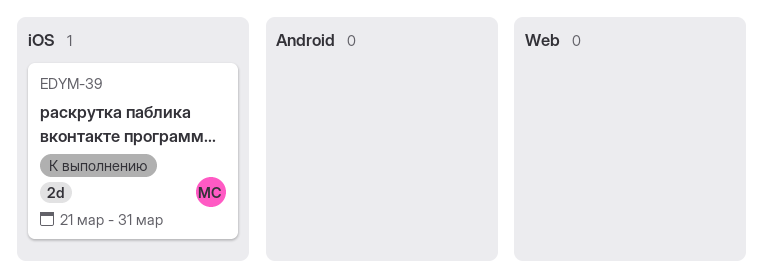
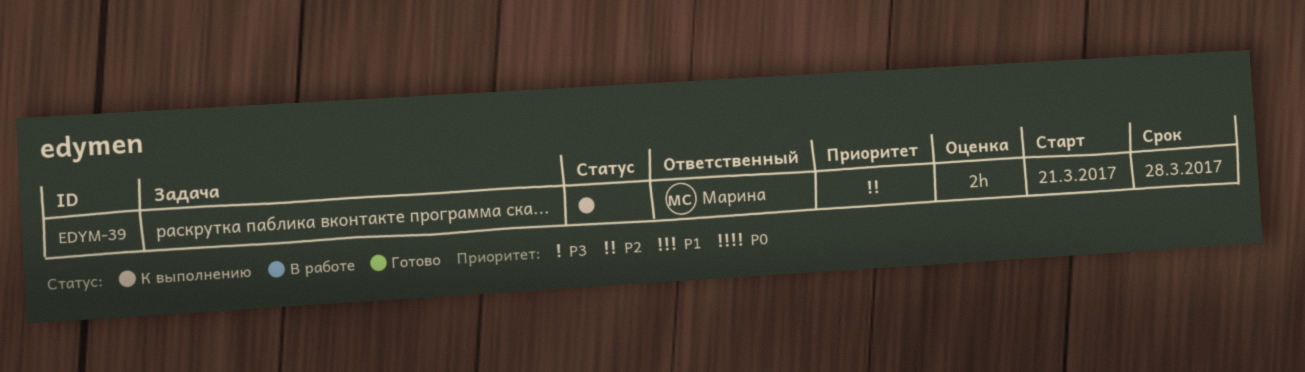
EDYM-39, estimate: 2d -> 2h
EDYM-39, due: Mar 31 -> Mar 28

